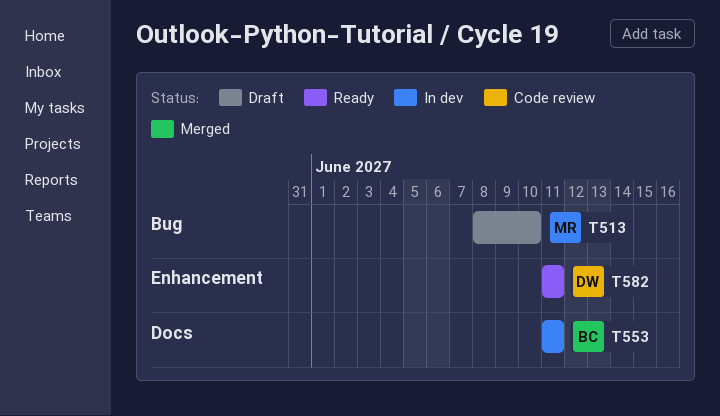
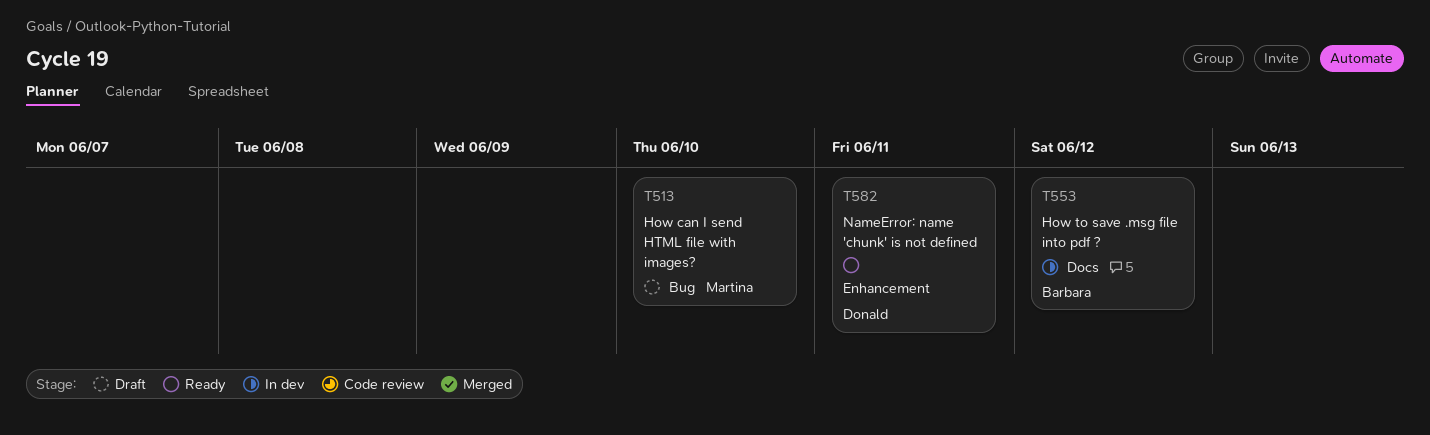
T553, due: Jun 11 -> Jun 12

